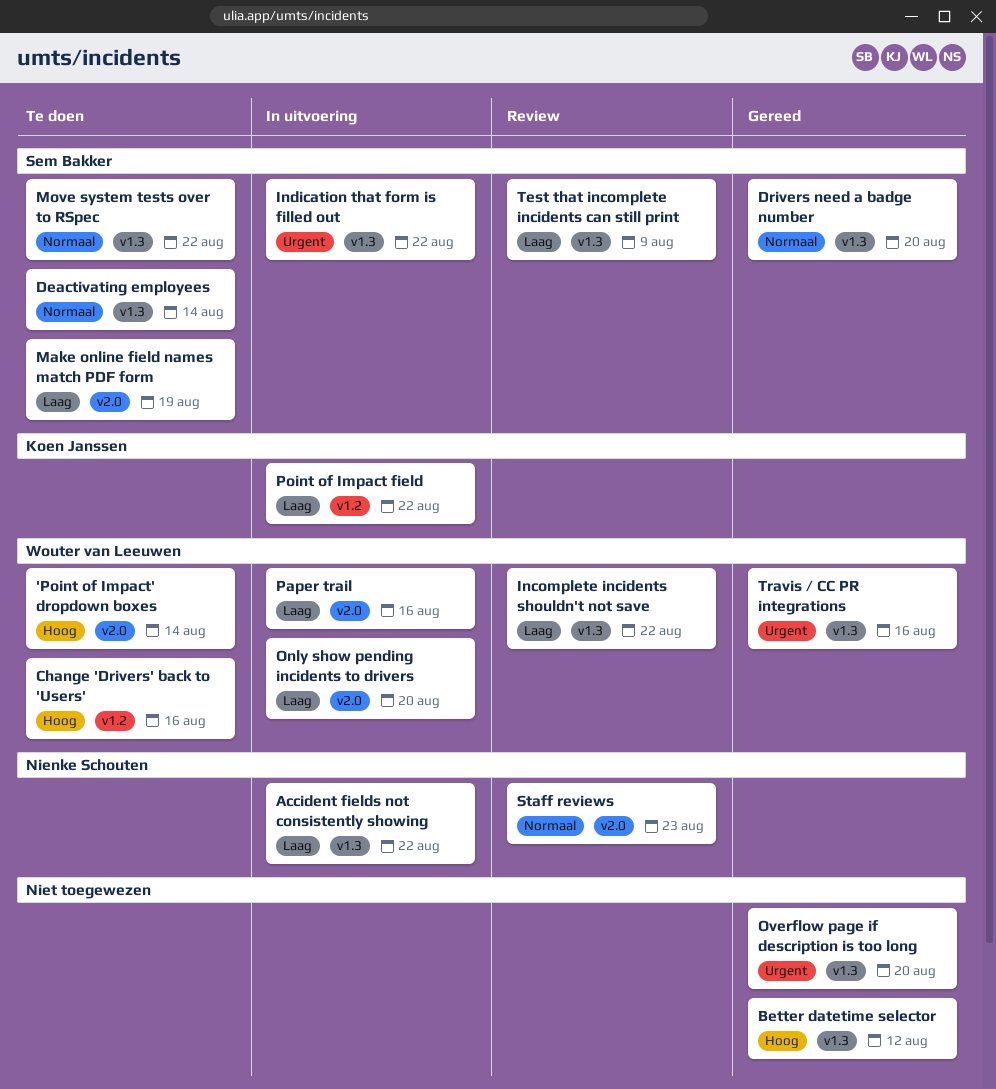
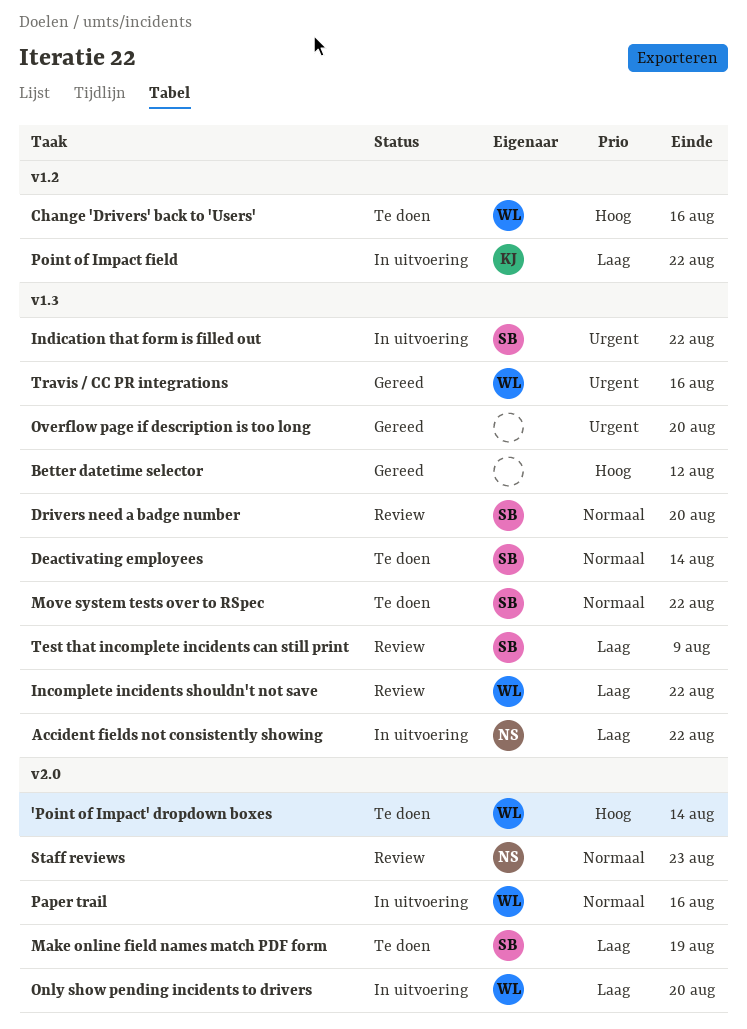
Drivers need a badge number, status: Gereed -> Review
Paper trail, priority: Laag -> Normaal

